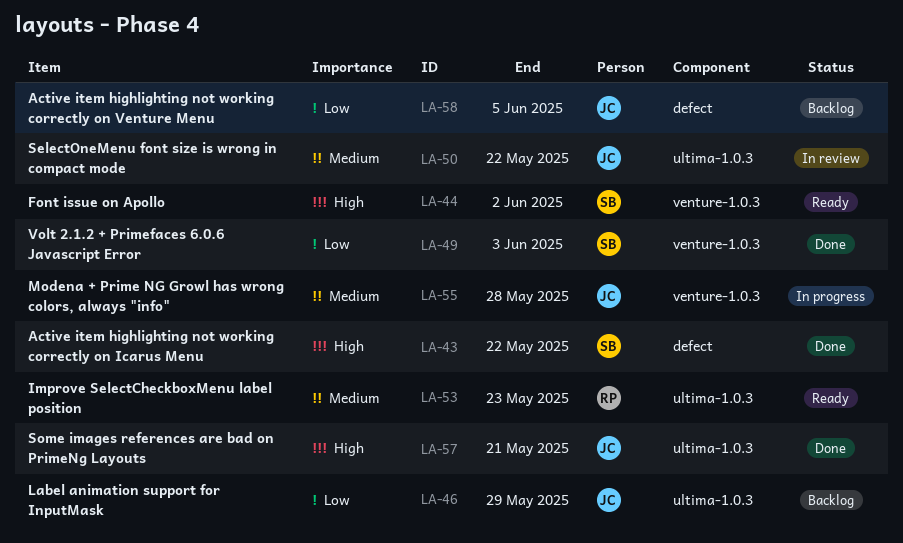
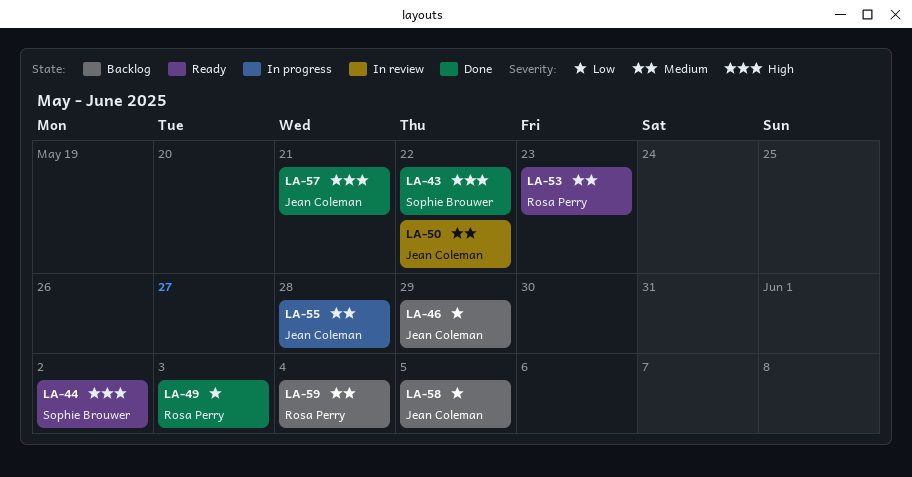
LA-49, owner: Sophie Brouwer -> Rosa Perry
LA-59: none -> present

